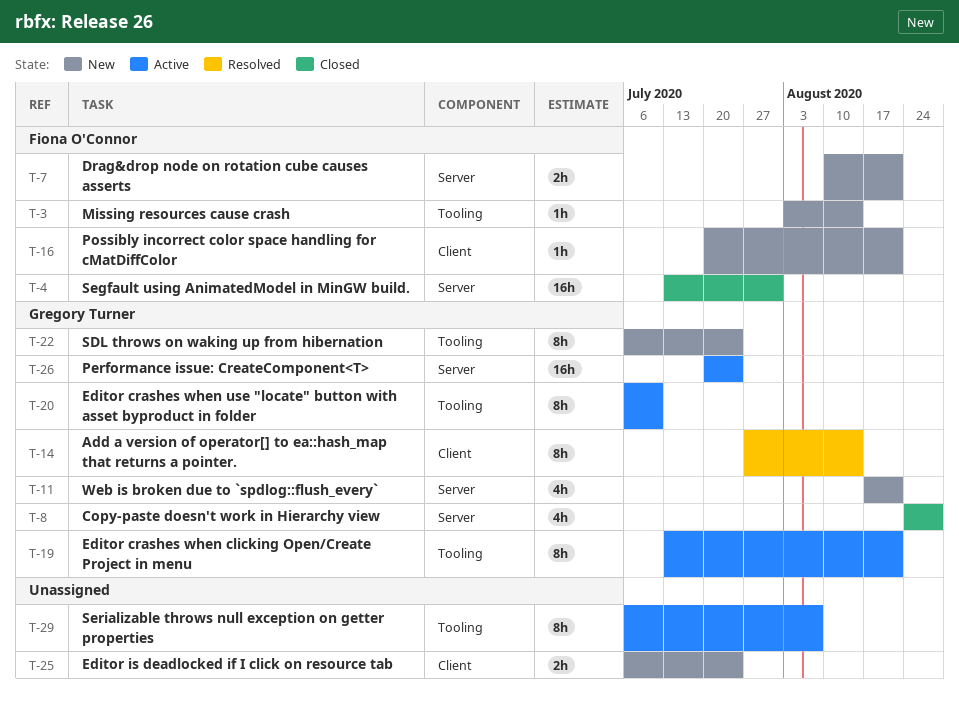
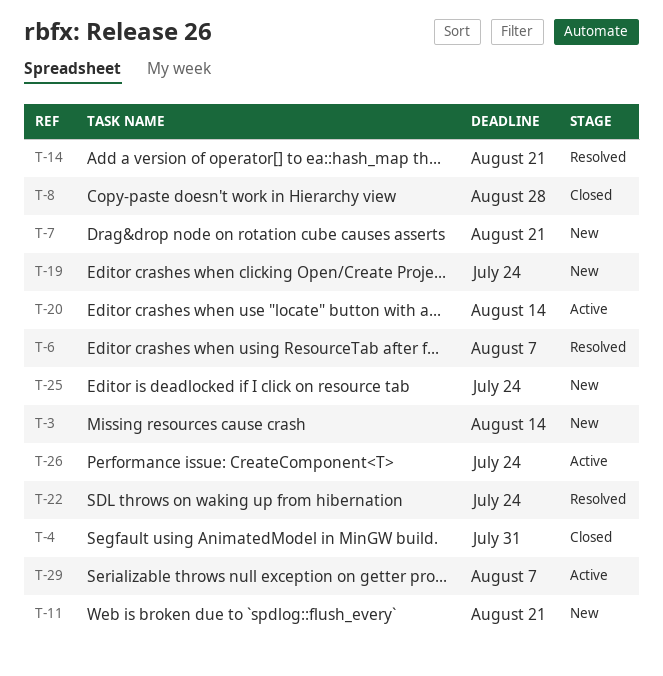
T-6: none -> present
T-14, due: Aug 14 -> Aug 21
T-16: present -> none
T-19, status: Active -> New
T-19, due: Aug 21 -> Jul 24
T-20, due: Jul 10 -> Aug 14
T-22, status: New -> Resolved

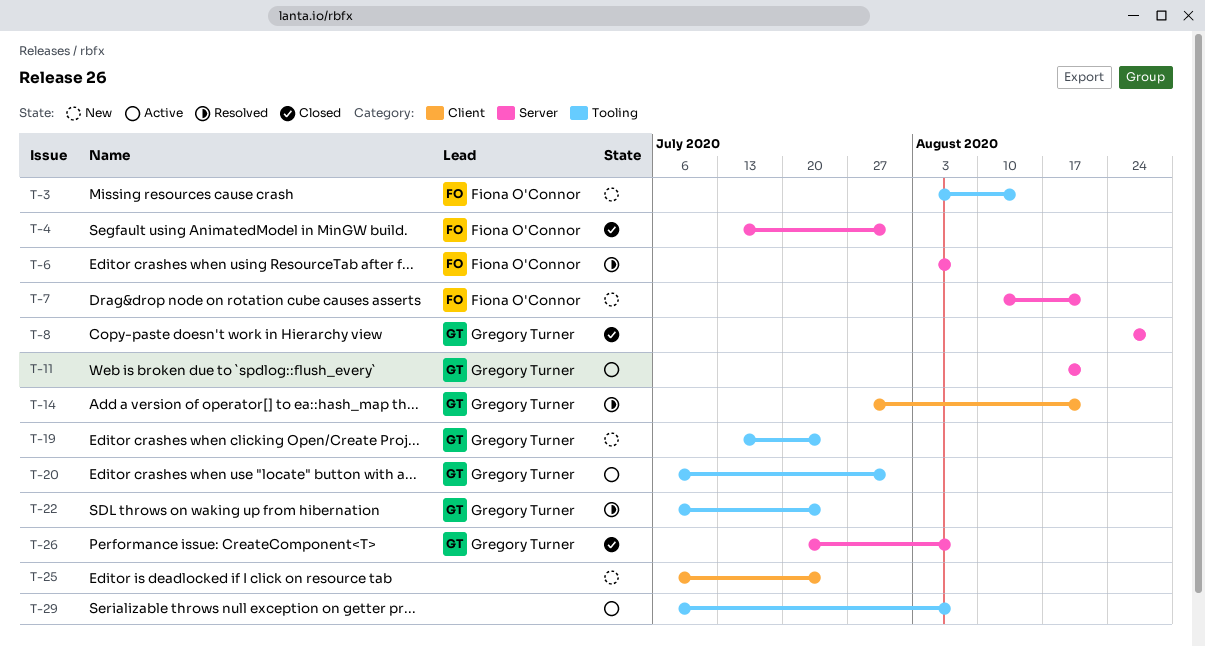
T-11, status: New -> Active
T-20, due: Aug 14 -> Jul 31
T-26, status: Active -> Closed
T-26, due: Jul 24 -> Aug 7

